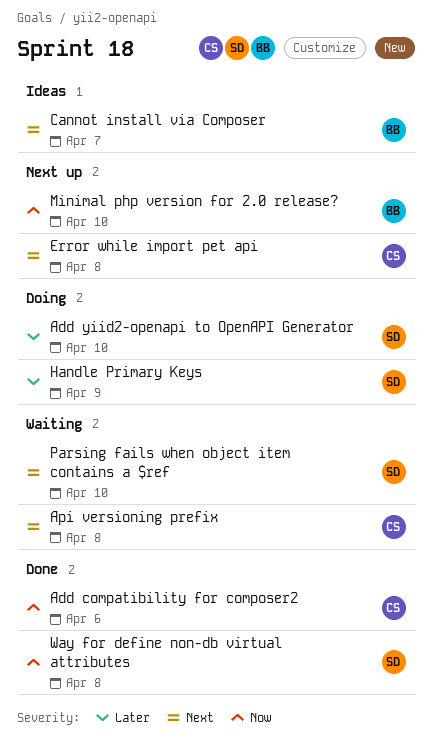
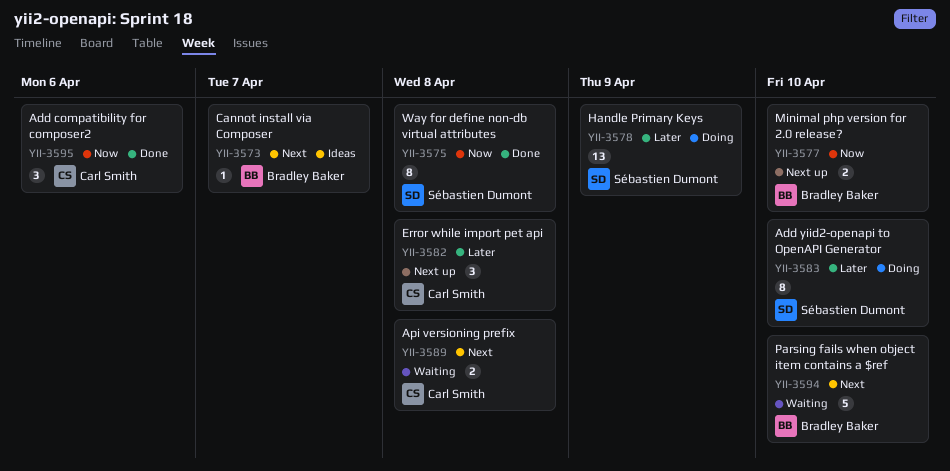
Error while import pet api, priority: Next -> Later
Parsing fails when object item contains a $ref, owner: Sébastien Dumont -> Bradley Baker

